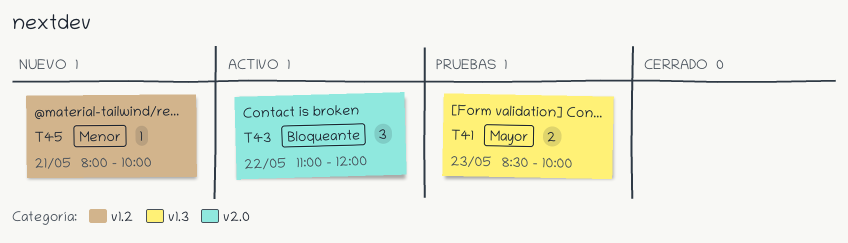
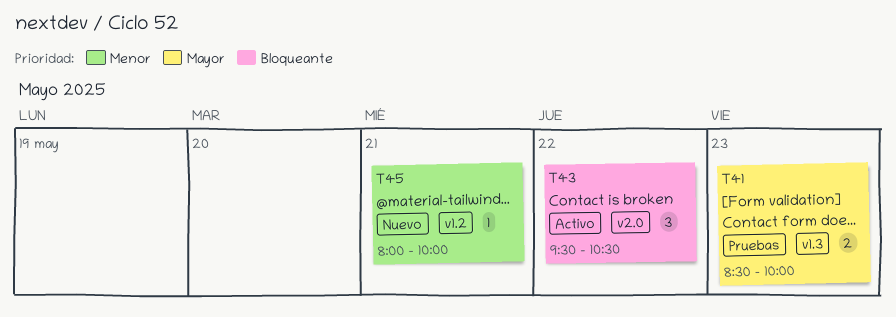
T43, begins: 11:00 -> 09:30
T43, ends: 12:00 -> 10:30

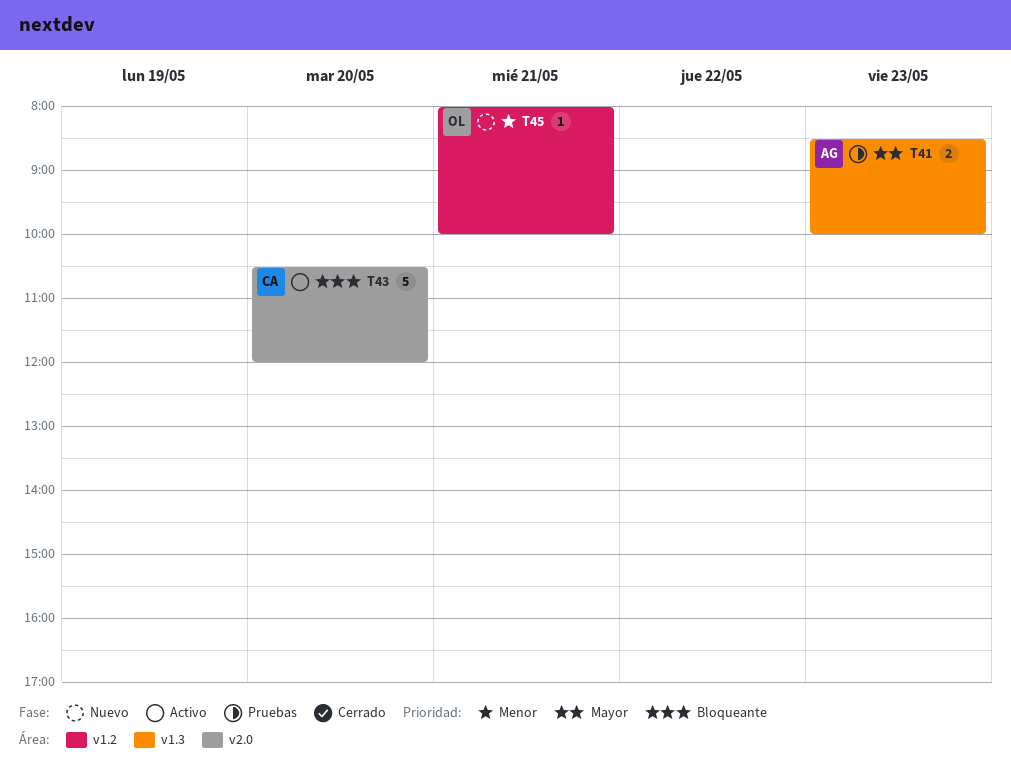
T43, estimate: 3 -> 5
T43, day: May 22 -> May 20
T43, begins: 09:30 -> 10:30
T43, ends: 10:30 -> 12:00

